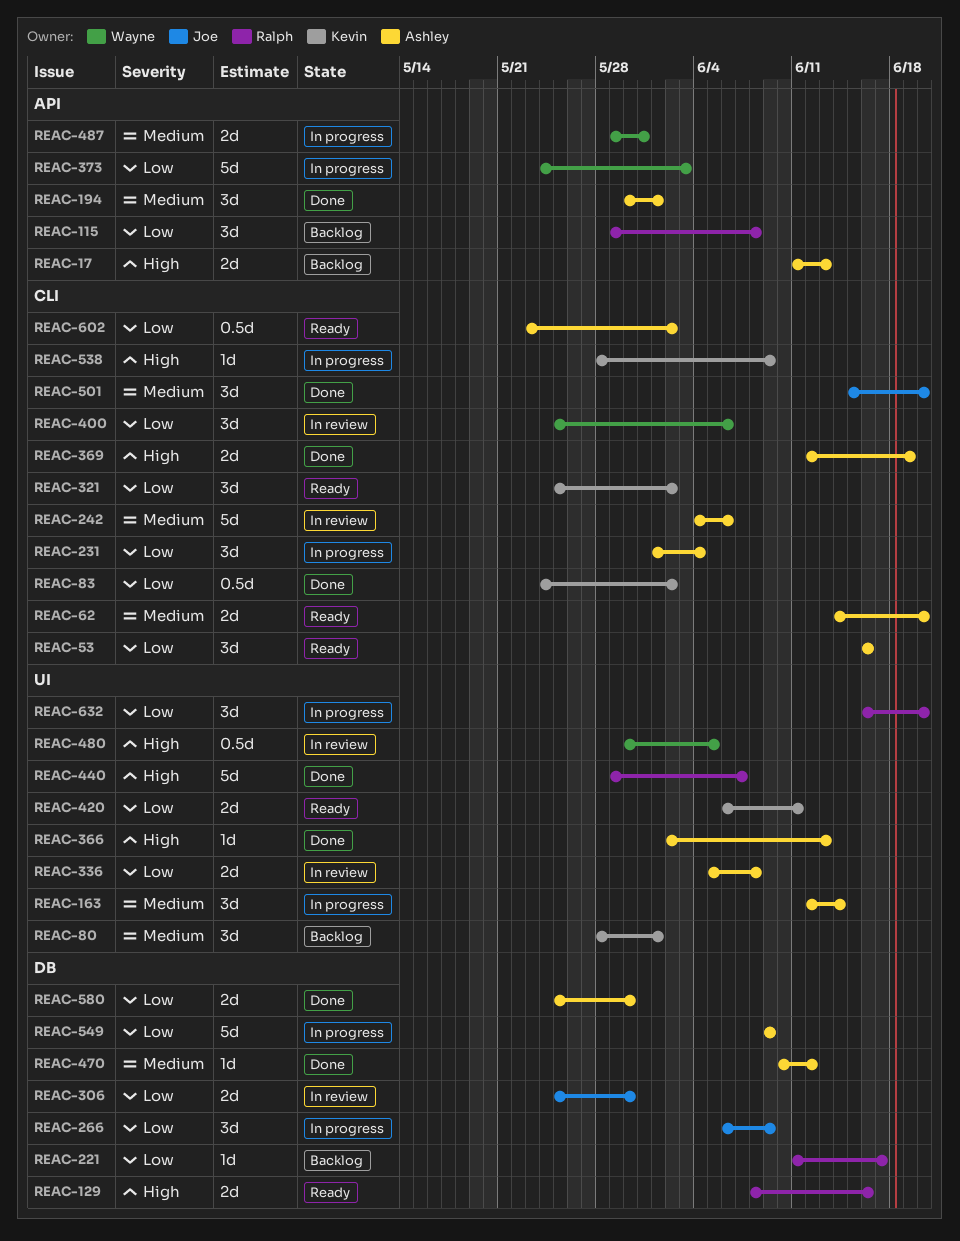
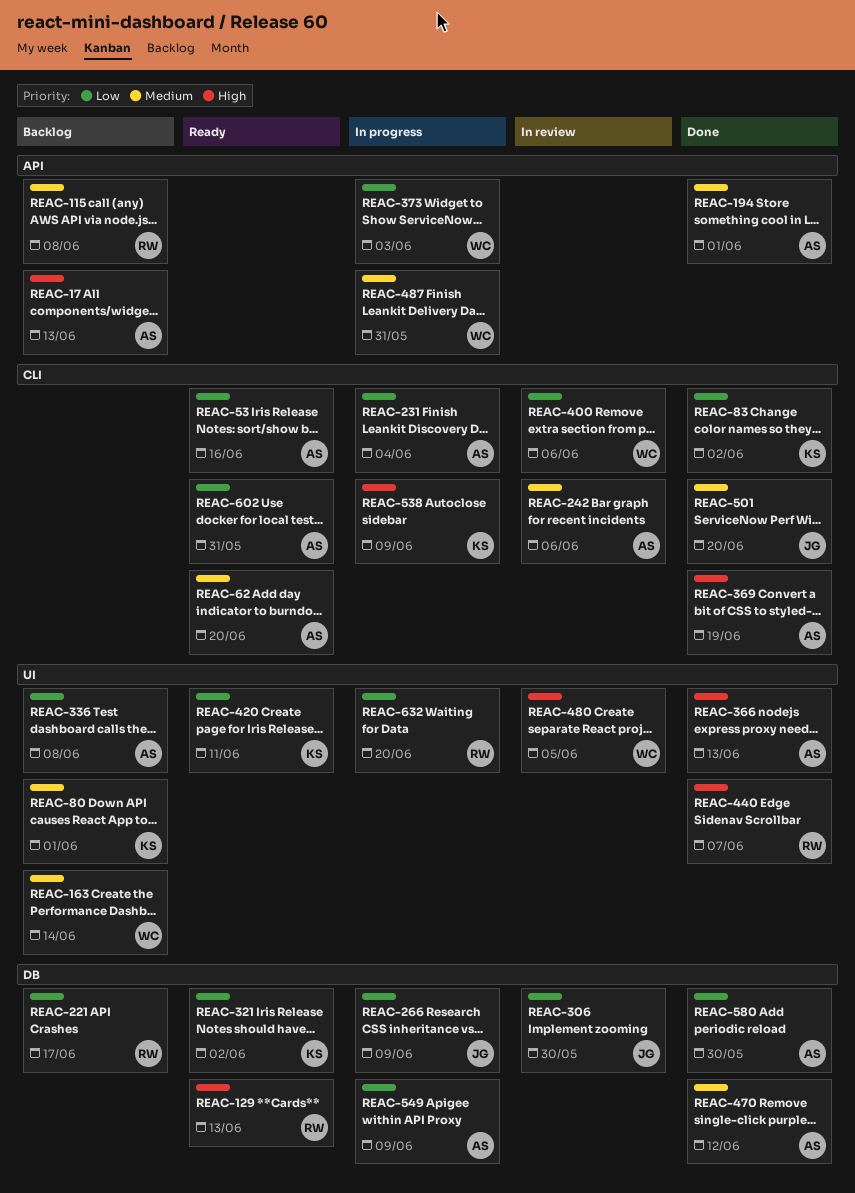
REAC-115, priority: Low -> Medium
REAC-129, due: Jun 16 -> Jun 13
REAC-163, status: In progress -> Backlog
REAC-163, owner: Ashley -> Wayne
REAC-321, label: CLI -> DB
REAC-336, status: In review -> Backlog
REAC-602, due: Jun 2 -> May 31

